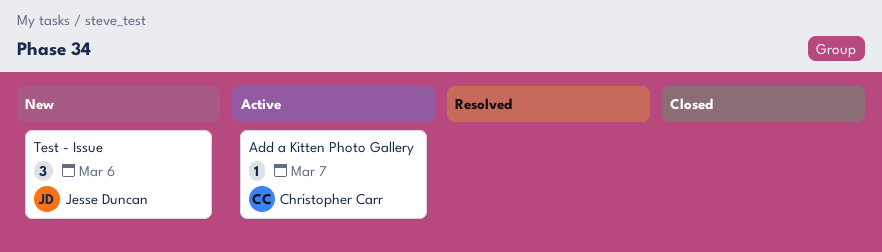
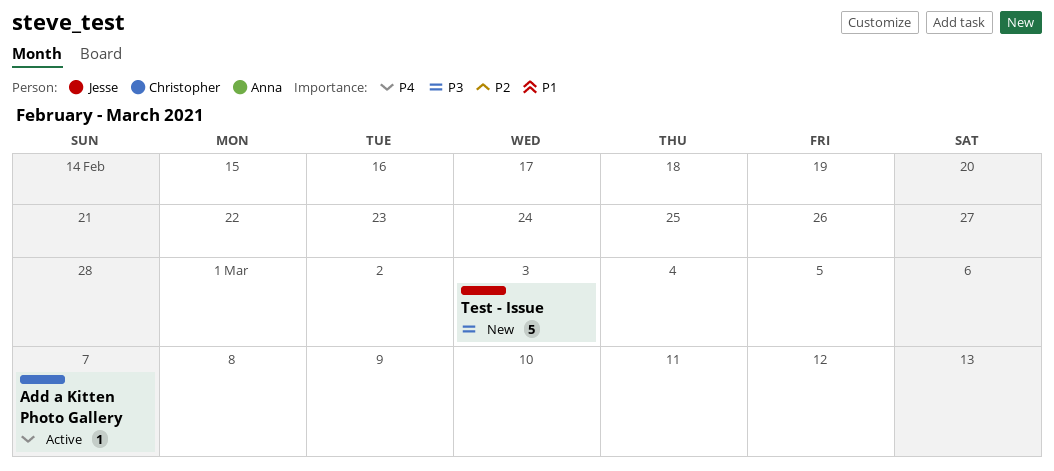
Test - Issue, estimate: 3 -> 5
Test - Issue, due: Mar 6 -> Mar 3

